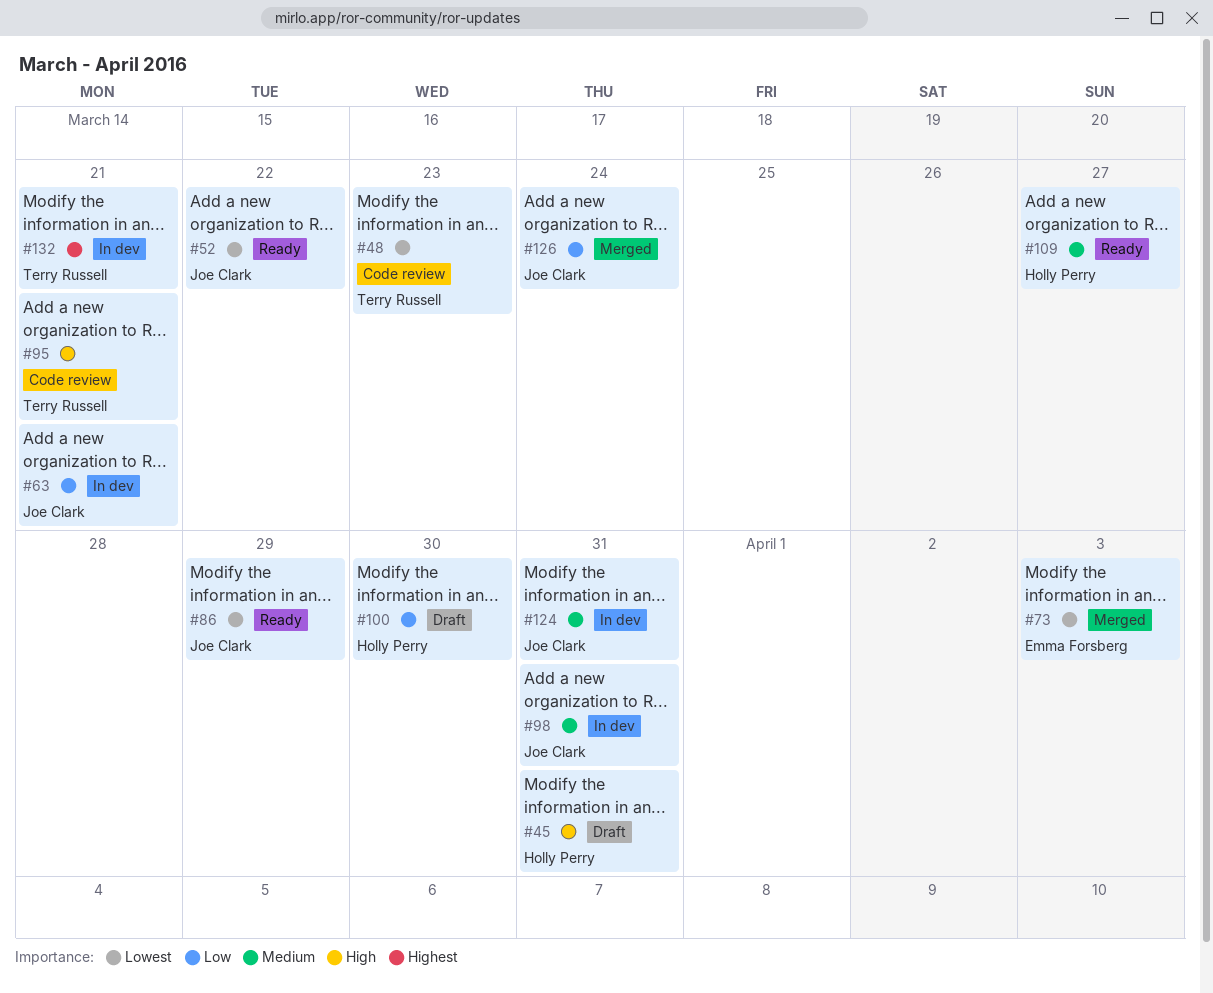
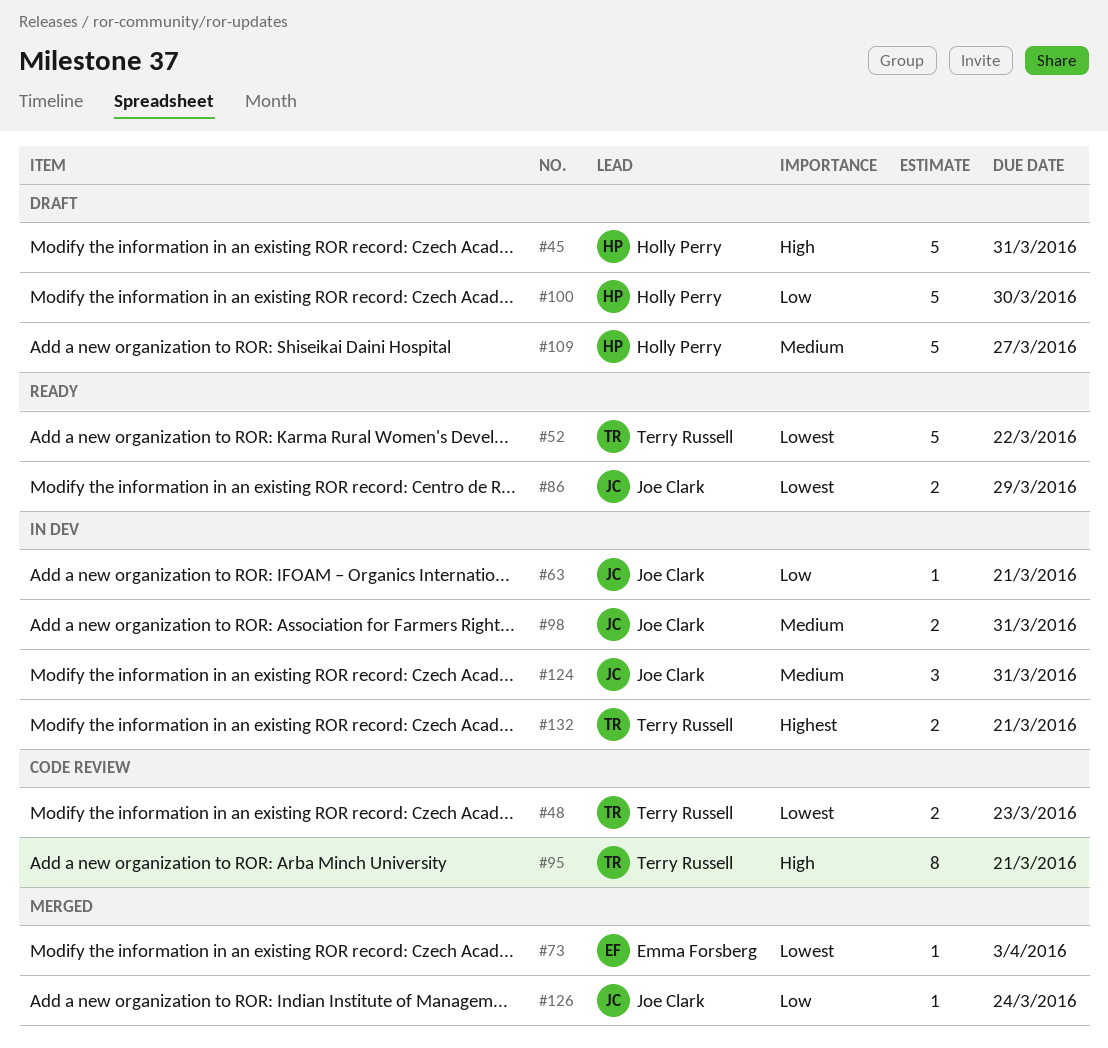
#52, owner: Joe Clark -> Terry Russell
#109, status: Ready -> Draft

